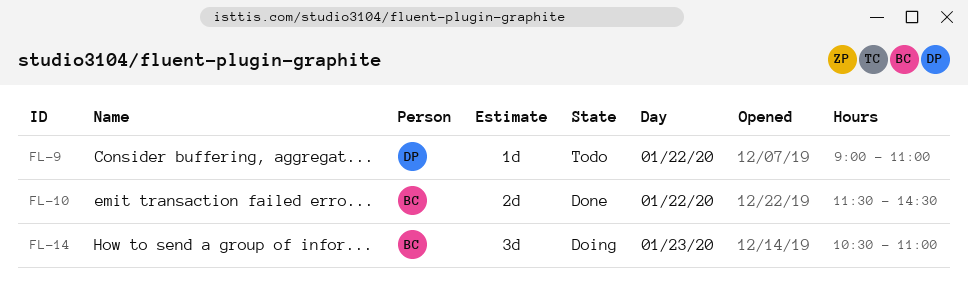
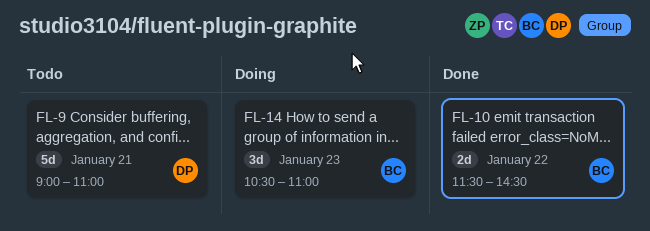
FL-9, estimate: 1d -> 5d
FL-9, day: Jan 22 -> Jan 21

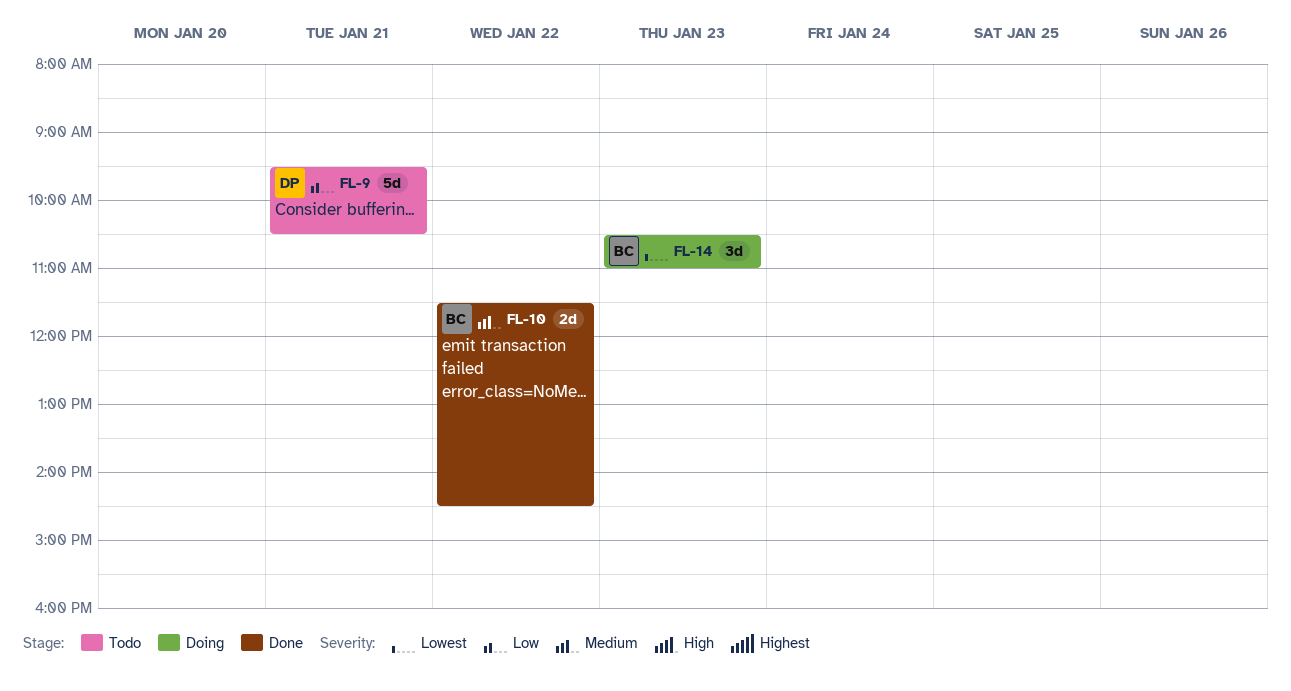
FL-9, begins: 09:00 -> 09:30
FL-9, ends: 11:00 -> 10:30

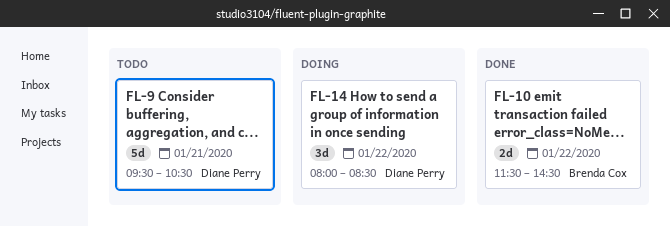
FL-14, owner: Brenda Cox -> Diane Perry
FL-14, day: Jan 23 -> Jan 22
FL-14, begins: 10:30 -> 08:00
FL-14, ends: 11:00 -> 08:30

